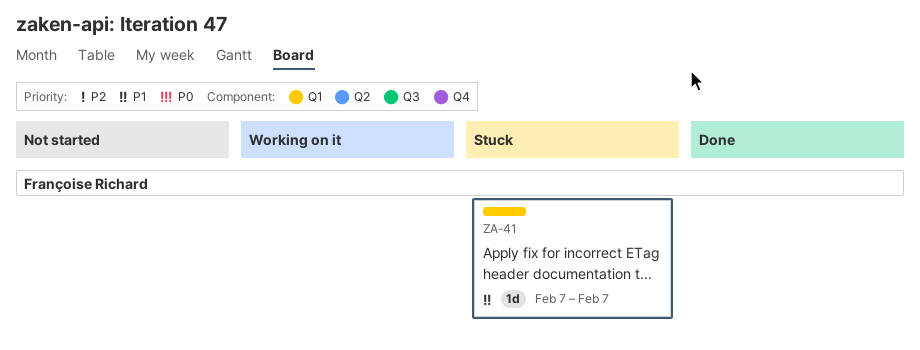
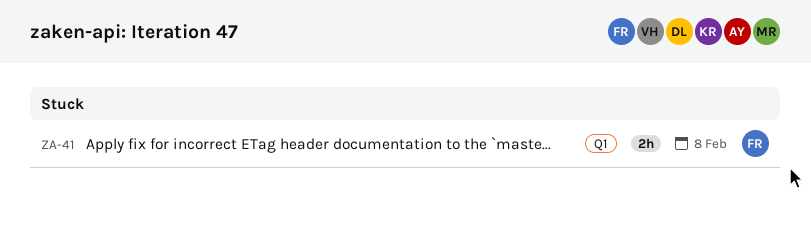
ZA-41, estimate: 1d -> 2h
ZA-41, due: Feb 7 -> Feb 8

